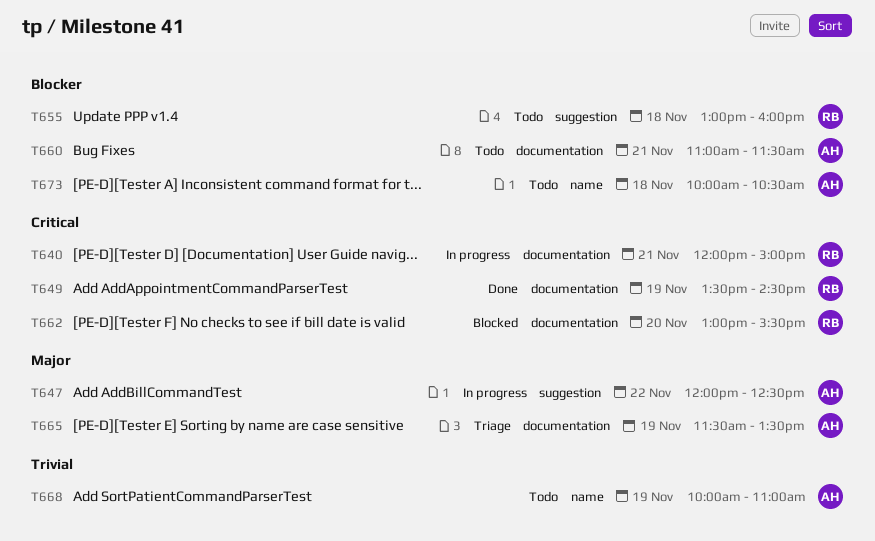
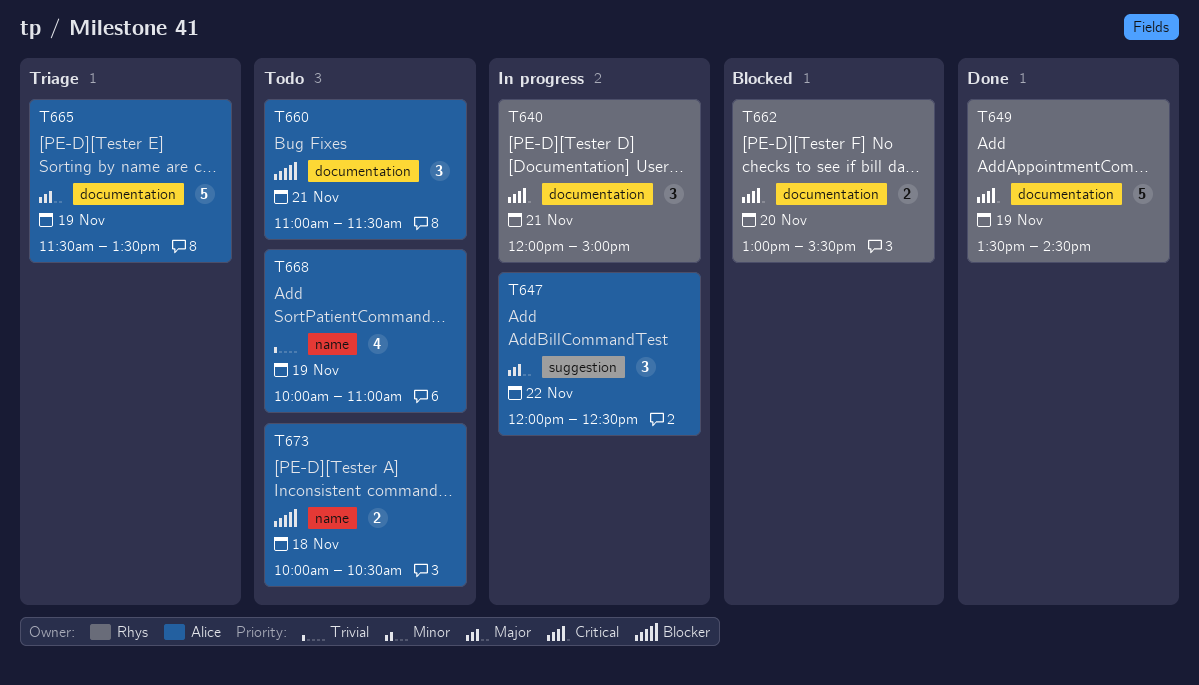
T655: present -> none

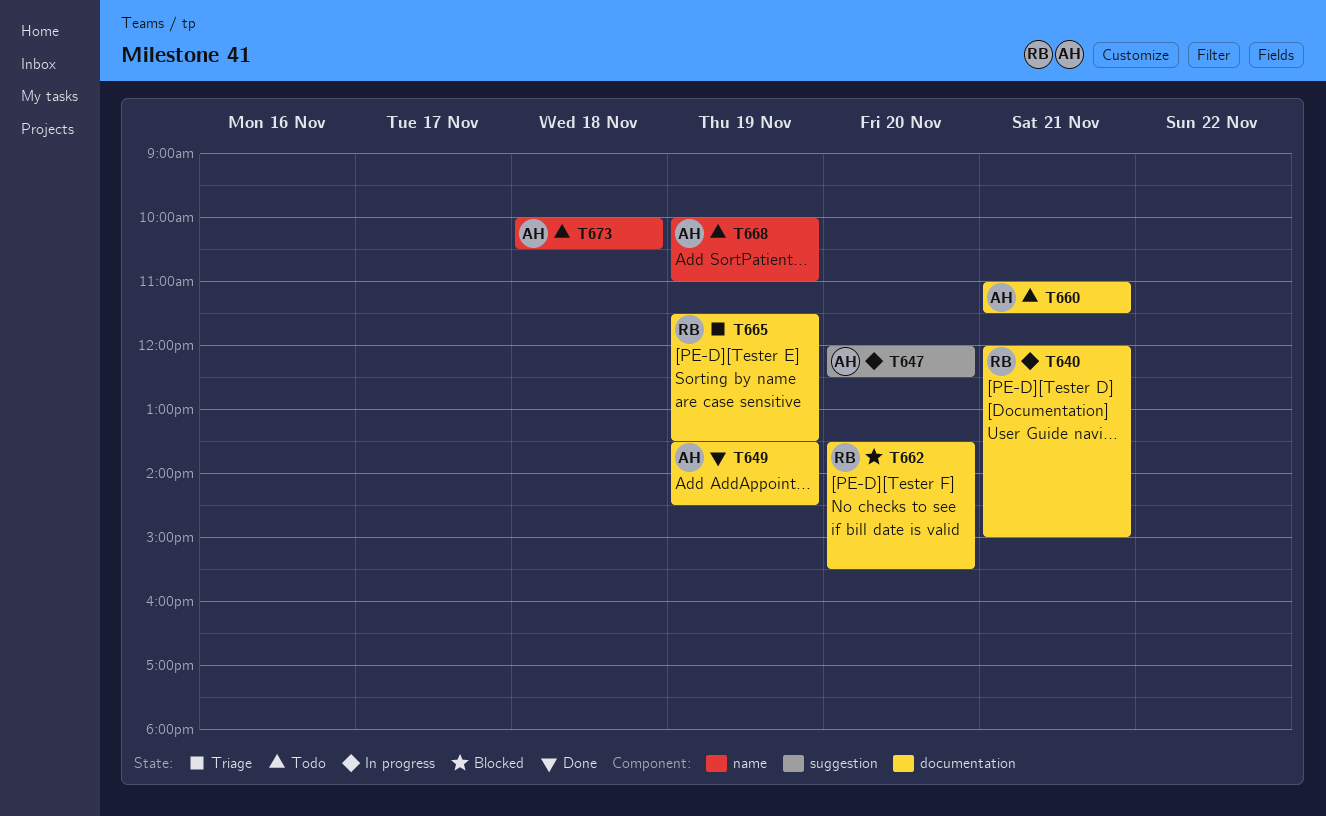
T647, day: Nov 22 -> Nov 20
T649, owner: Rhys -> Alice
T662, begins: 13:00 -> 13:30
T665, owner: Alice -> Rhys

